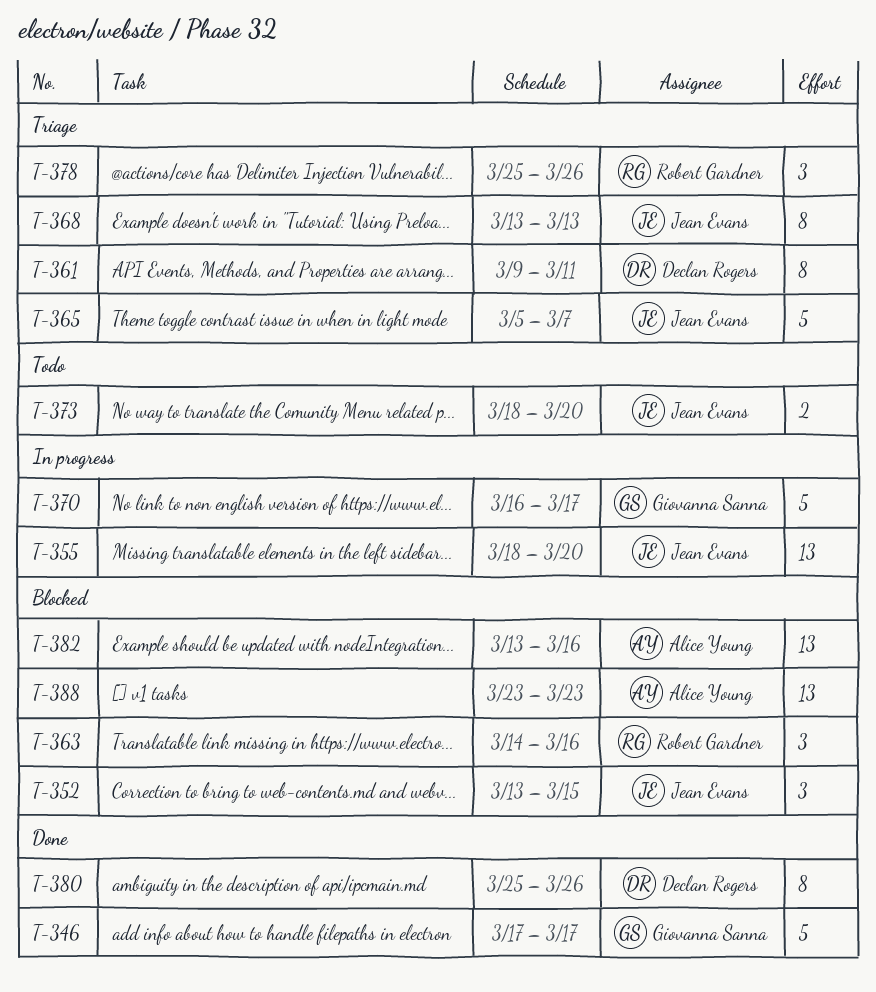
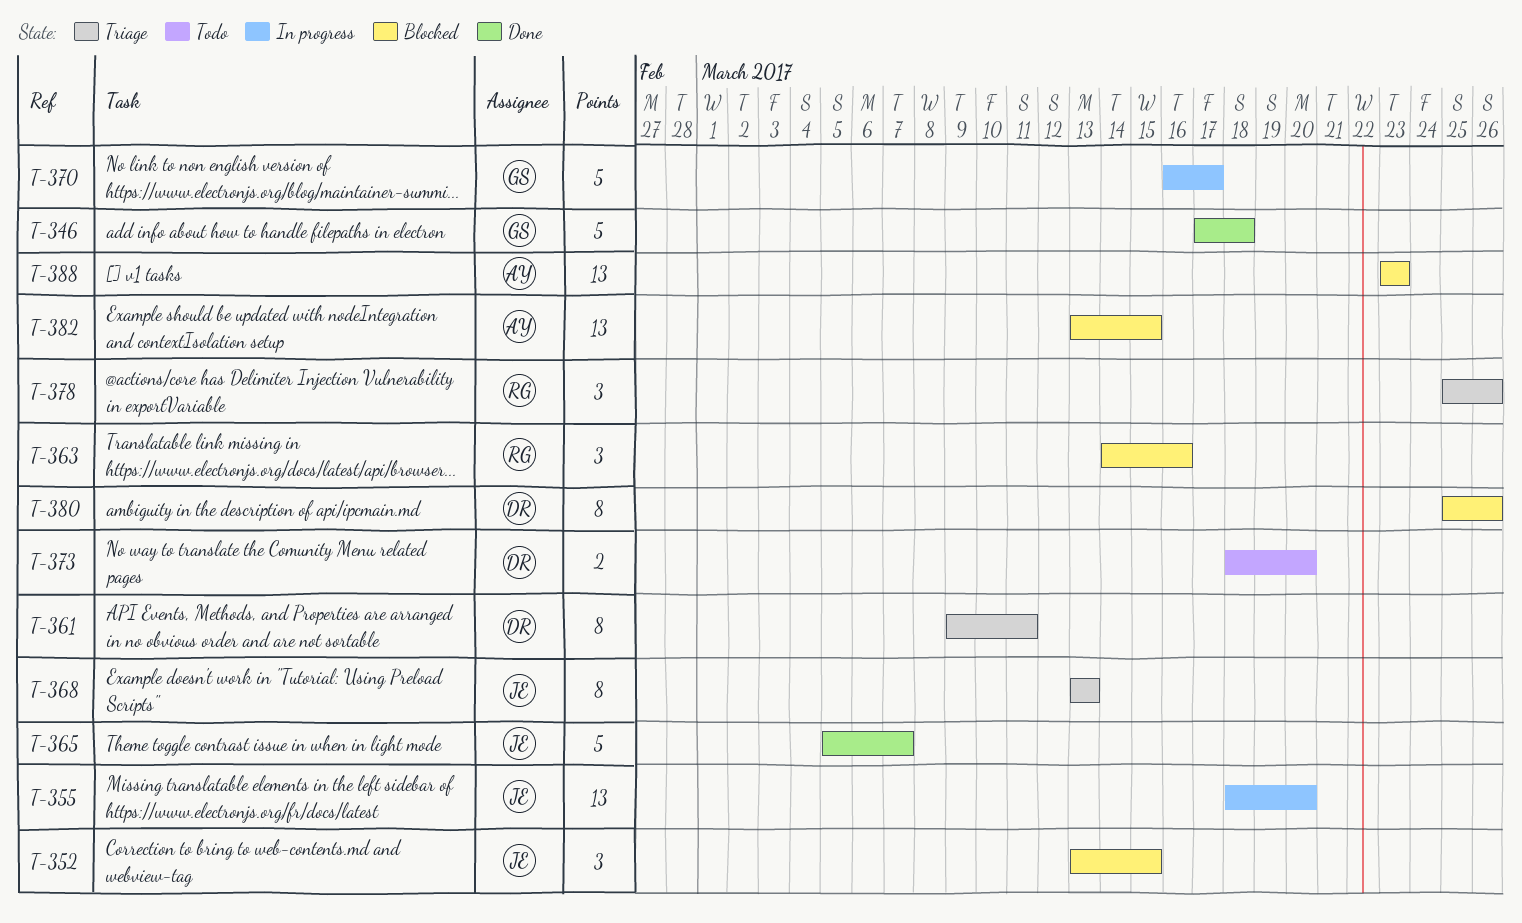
T-346, due: Mar 17 -> Mar 18
T-365, status: Triage -> Done
T-373, owner: Jean Evans -> Declan Rogers
T-380, status: Done -> Blocked
T-382, due: Mar 16 -> Mar 15

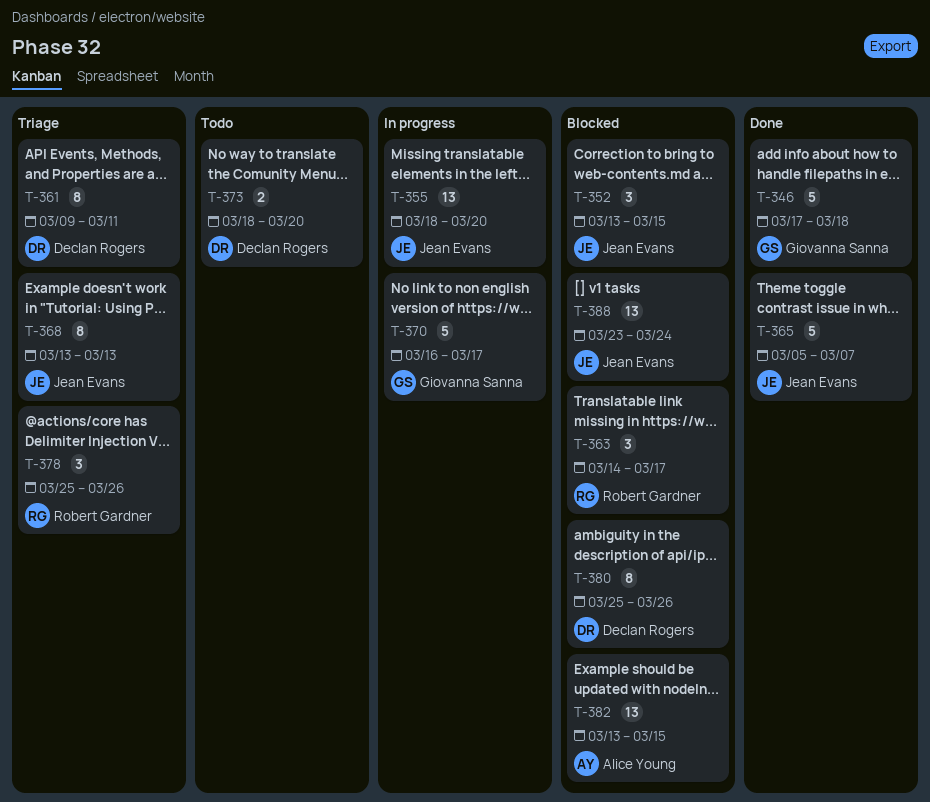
T-363, due: Mar 16 -> Mar 17
T-388, owner: Alice Young -> Jean Evans
T-388, due: Mar 23 -> Mar 24

